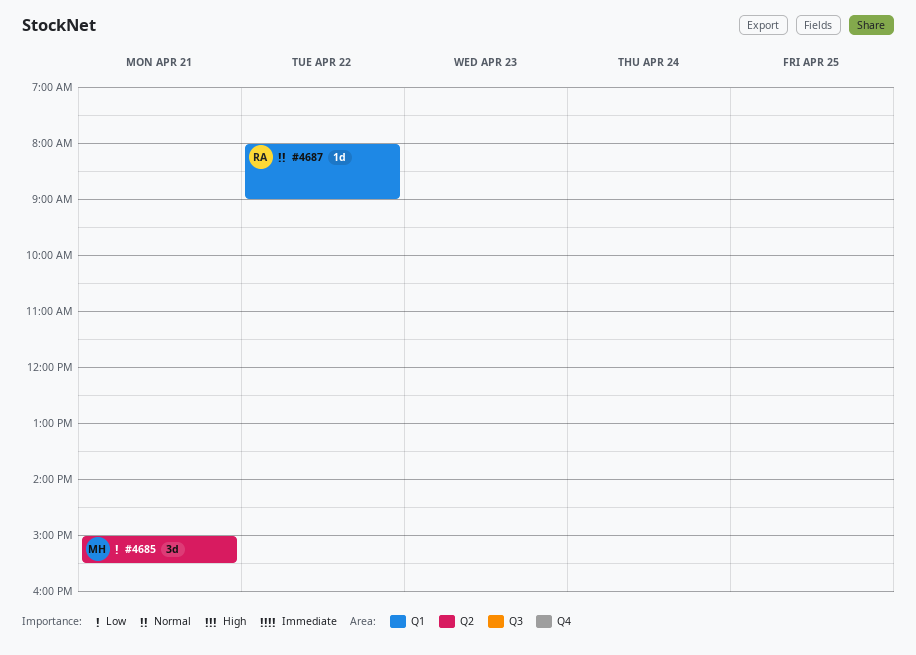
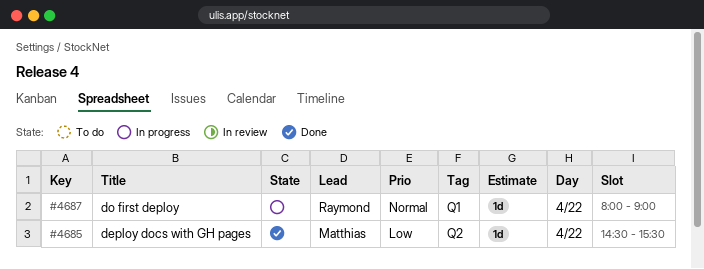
#4685, estimate: 3d -> 1d
#4685, day: Apr 21 -> Apr 22
#4685, begins: 15:00 -> 14:30

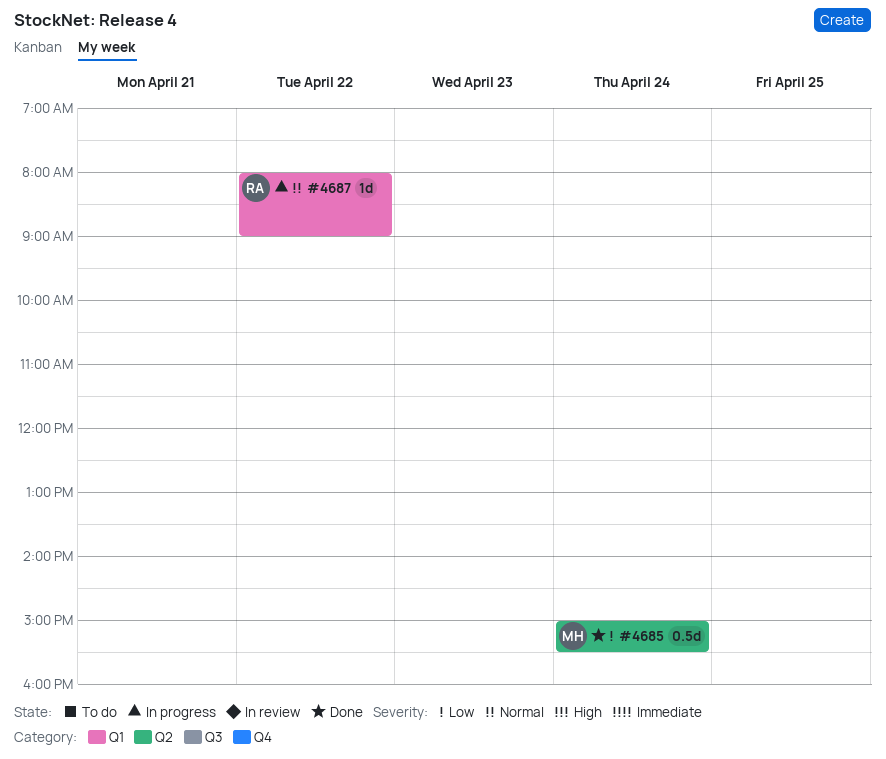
#4685, estimate: 1d -> 0.5d
#4685, day: Apr 22 -> Apr 24
#4685, begins: 14:30 -> 15:00

